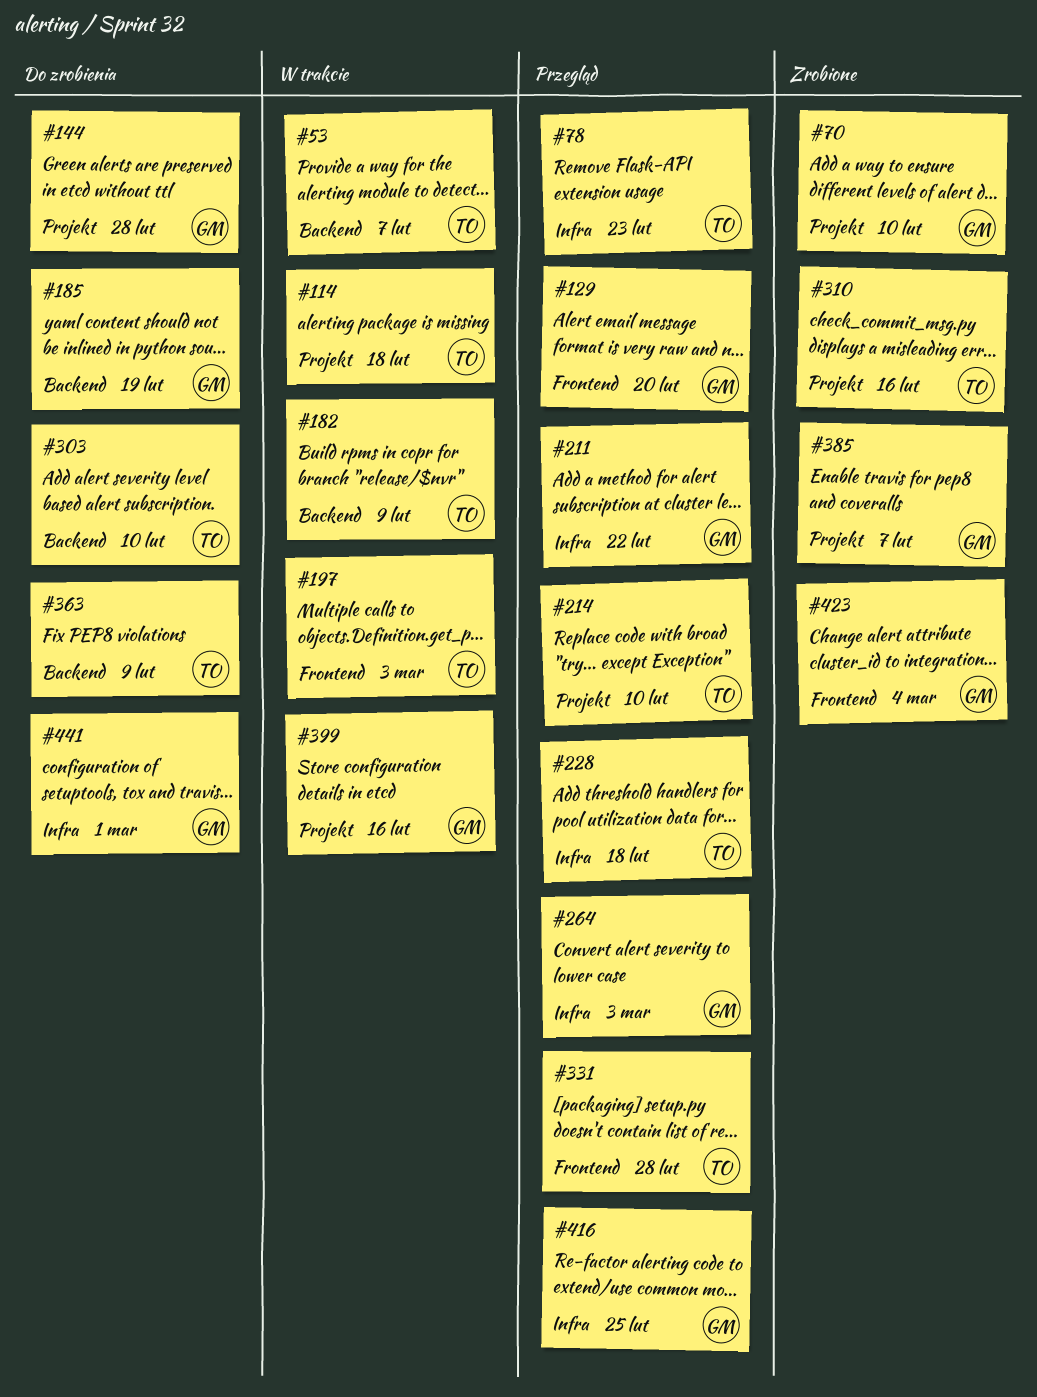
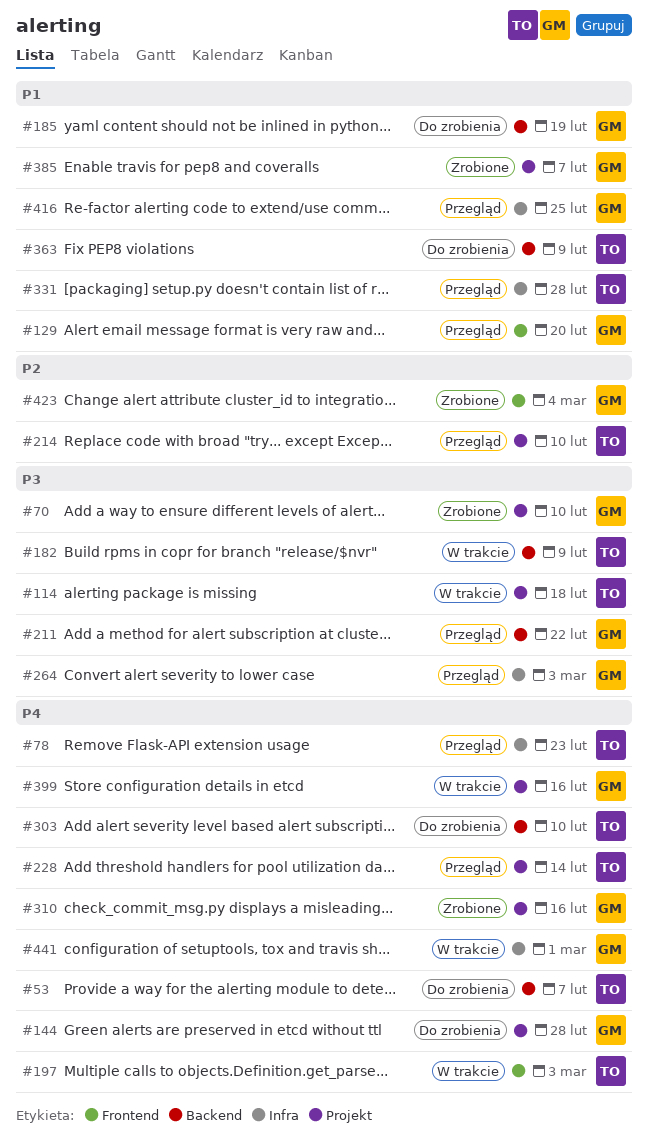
#53, status: W trakcie -> Do zrobienia
#211, label: Infra -> Backend
#228, label: Infra -> Projekt
#228, due: Feb 18 -> Feb 14
#310, owner: TO -> GM
#331, label: Frontend -> Infra
#441, status: Do zrobienia -> W trakcie

